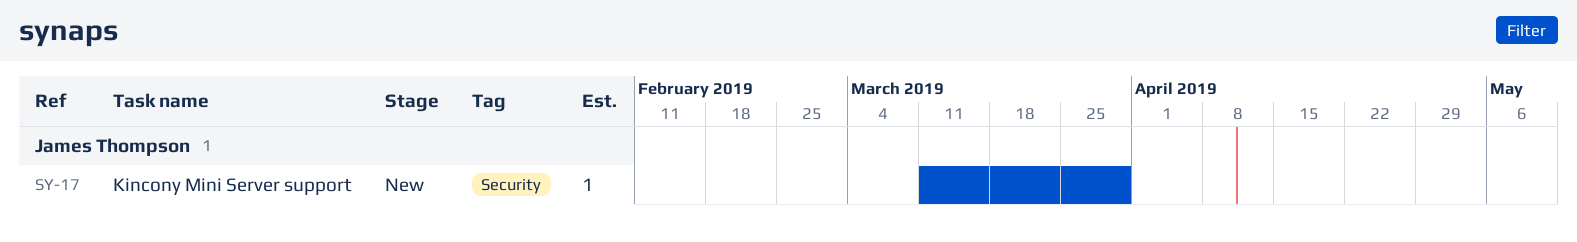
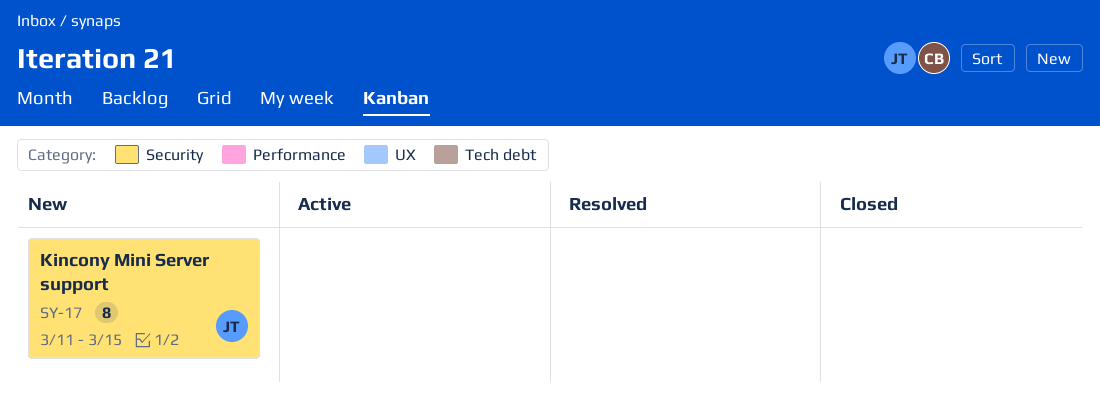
SY-17, estimate: 1 -> 8
SY-17, due: Mar 29 -> Mar 15

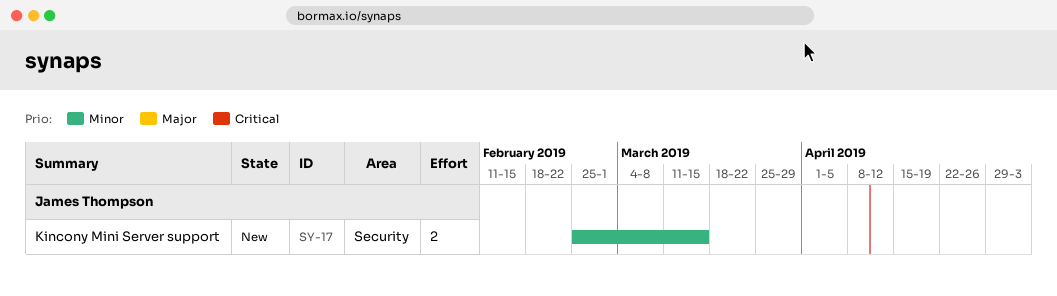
SY-17, estimate: 8 -> 2
SY-17, start: Mar 11 -> Feb 25

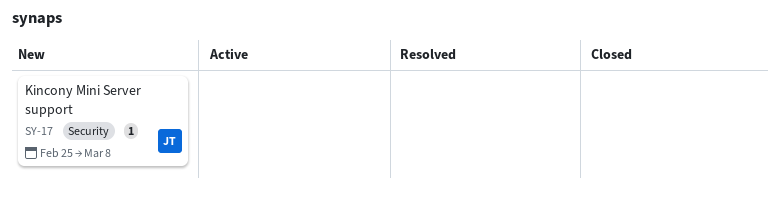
SY-17, estimate: 2 -> 1
SY-17, due: Mar 15 -> Mar 8

